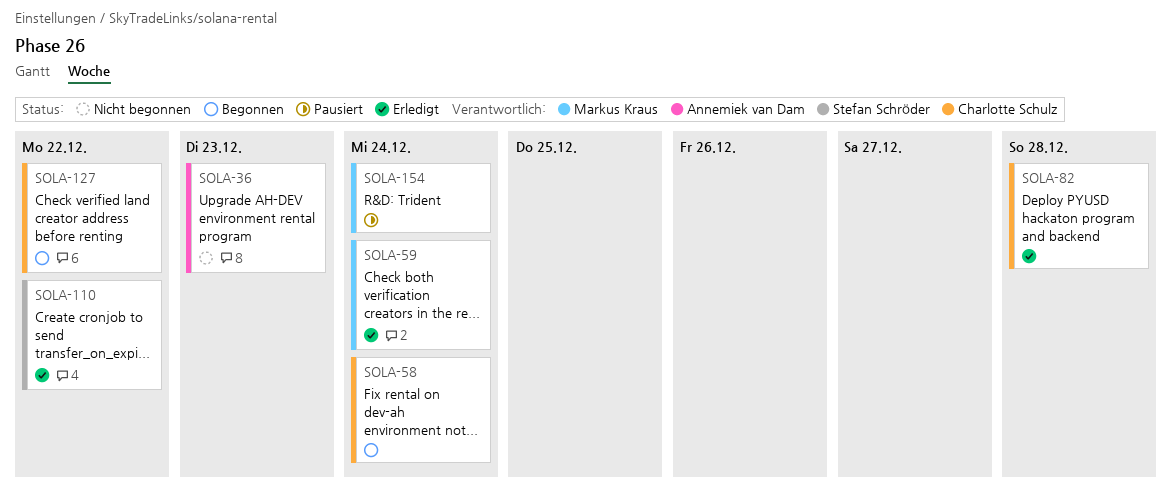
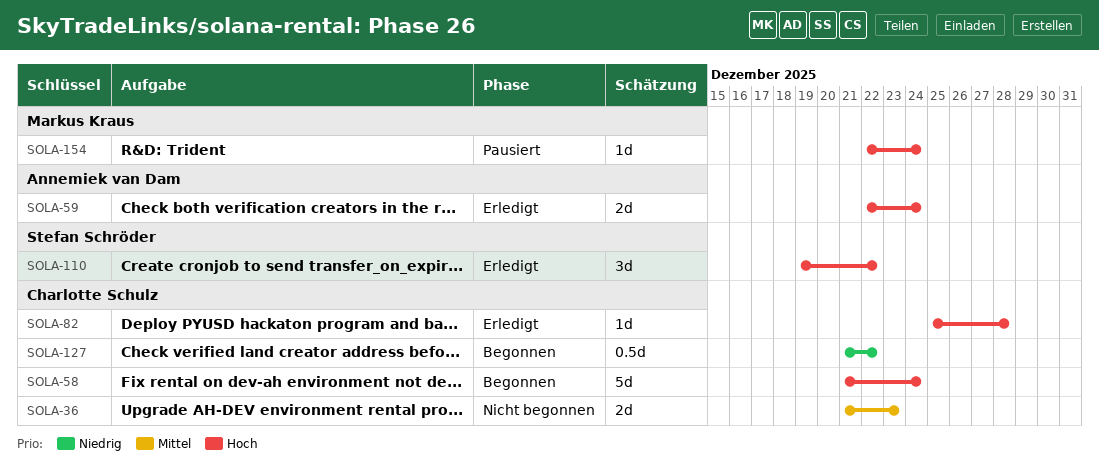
SOLA-36, owner: Annemiek van Dam -> Charlotte Schulz
SOLA-59, owner: Markus Kraus -> Annemiek van Dam

